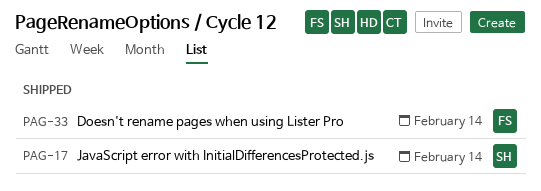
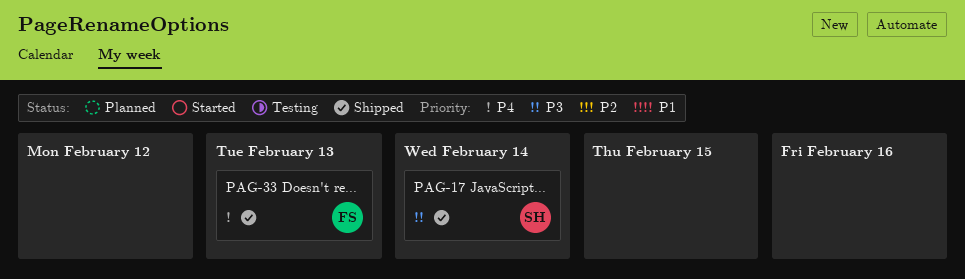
PAG-33, due: Feb 14 -> Feb 13

